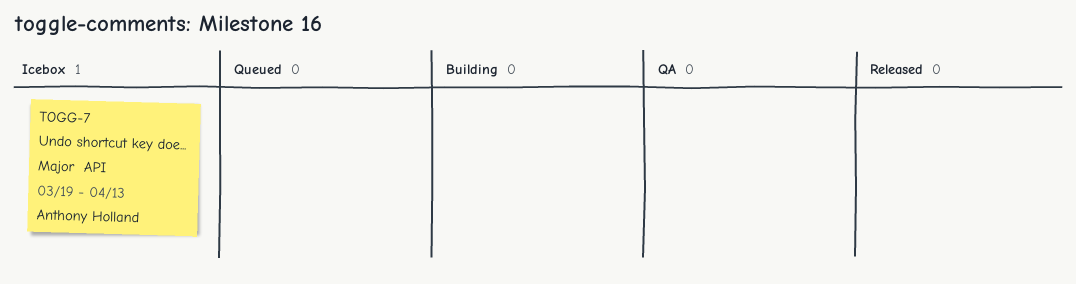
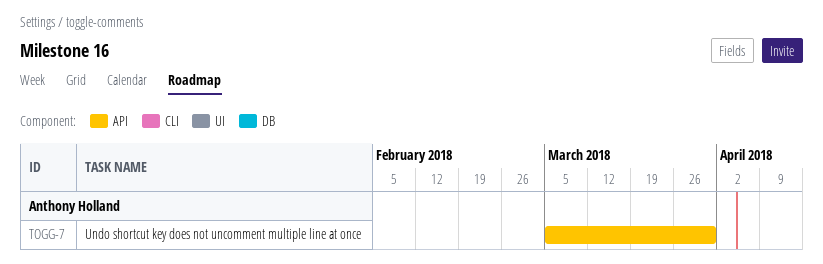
TOGG-7, start: Mar 19 -> Mar 5
TOGG-7, due: Apr 13 -> Mar 30

